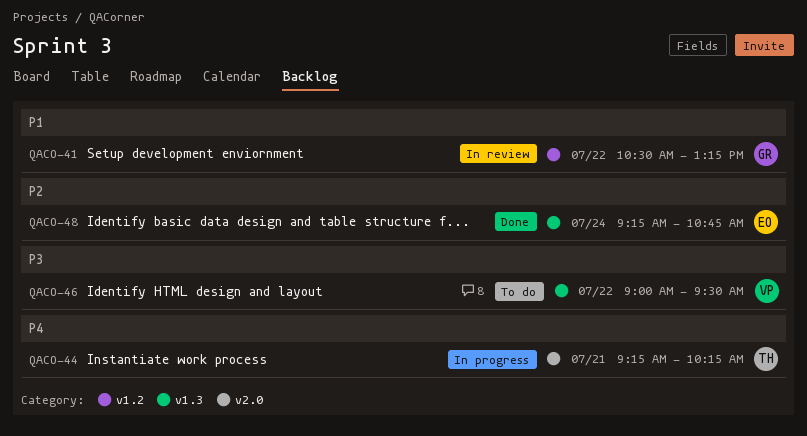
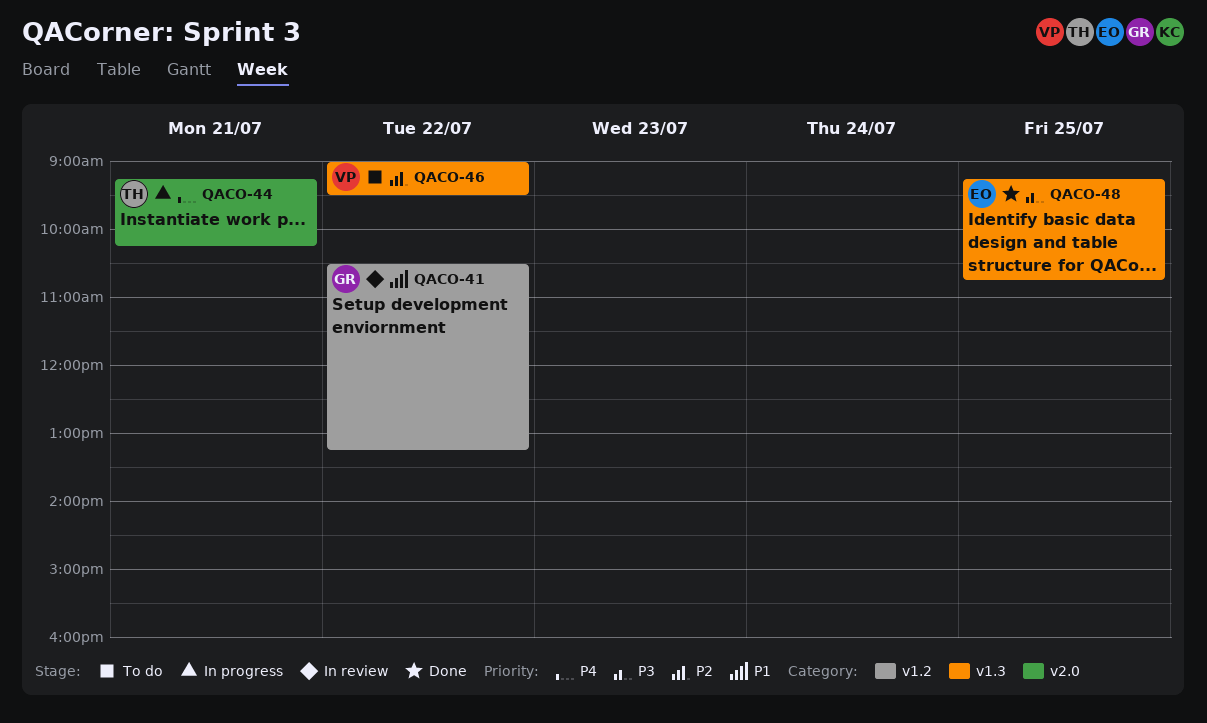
QACO-46, priority: P3 -> P2
QACO-48, priority: P2 -> P3
QACO-48, day: Jul 24 -> Jul 25

